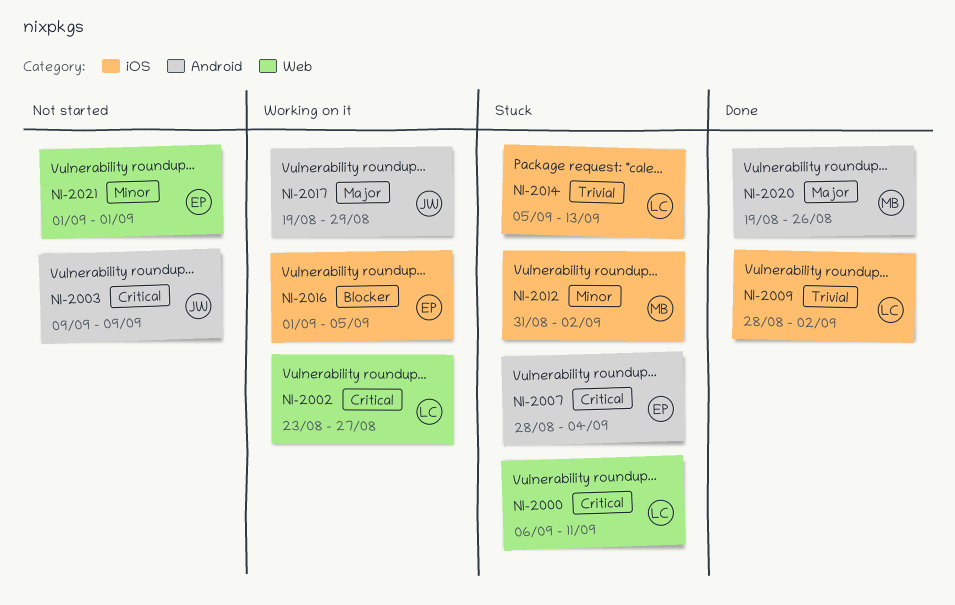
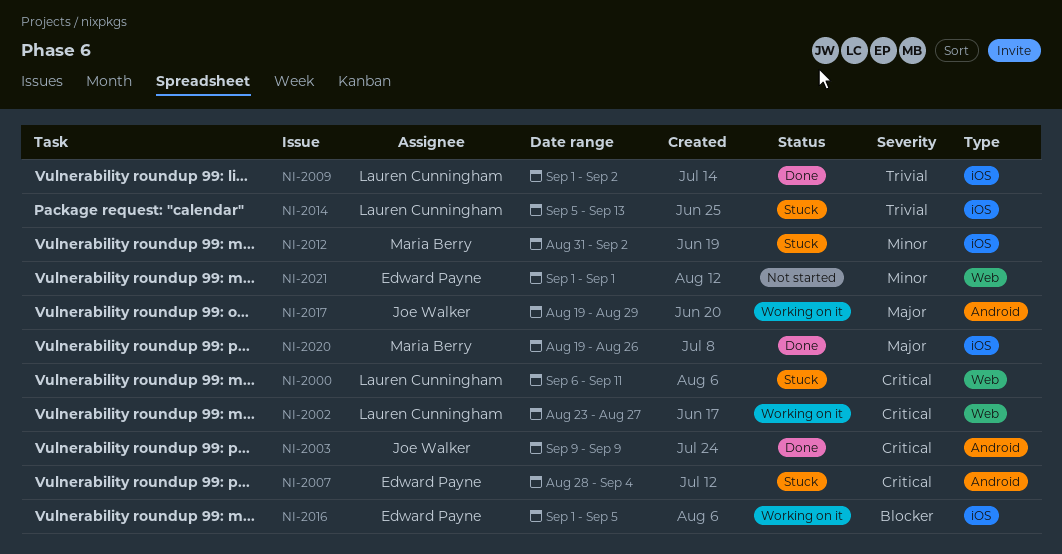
NI-2003, status: Not started -> Done
NI-2009, start: Aug 28 -> Sep 1
NI-2020, label: Android -> iOS

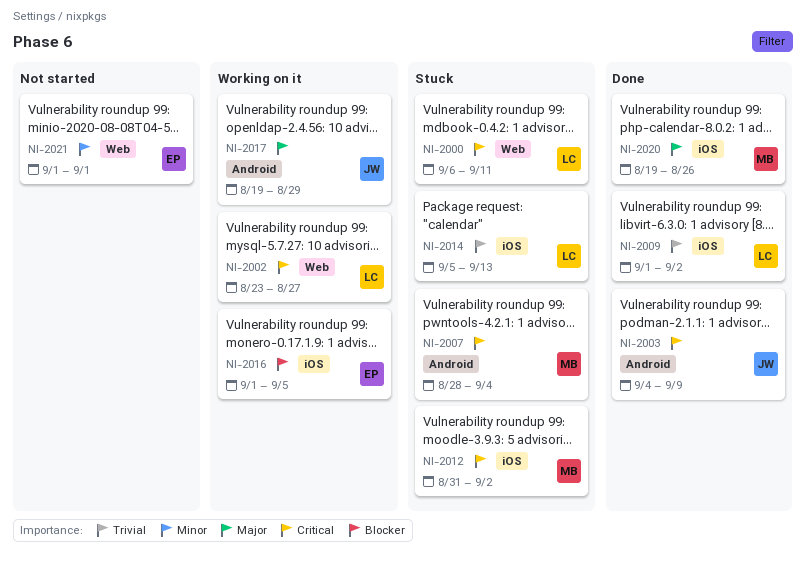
NI-2003, start: Sep 9 -> Sep 4
NI-2007, owner: Edward Payne -> Maria Berry
NI-2012, priority: Minor -> Critical

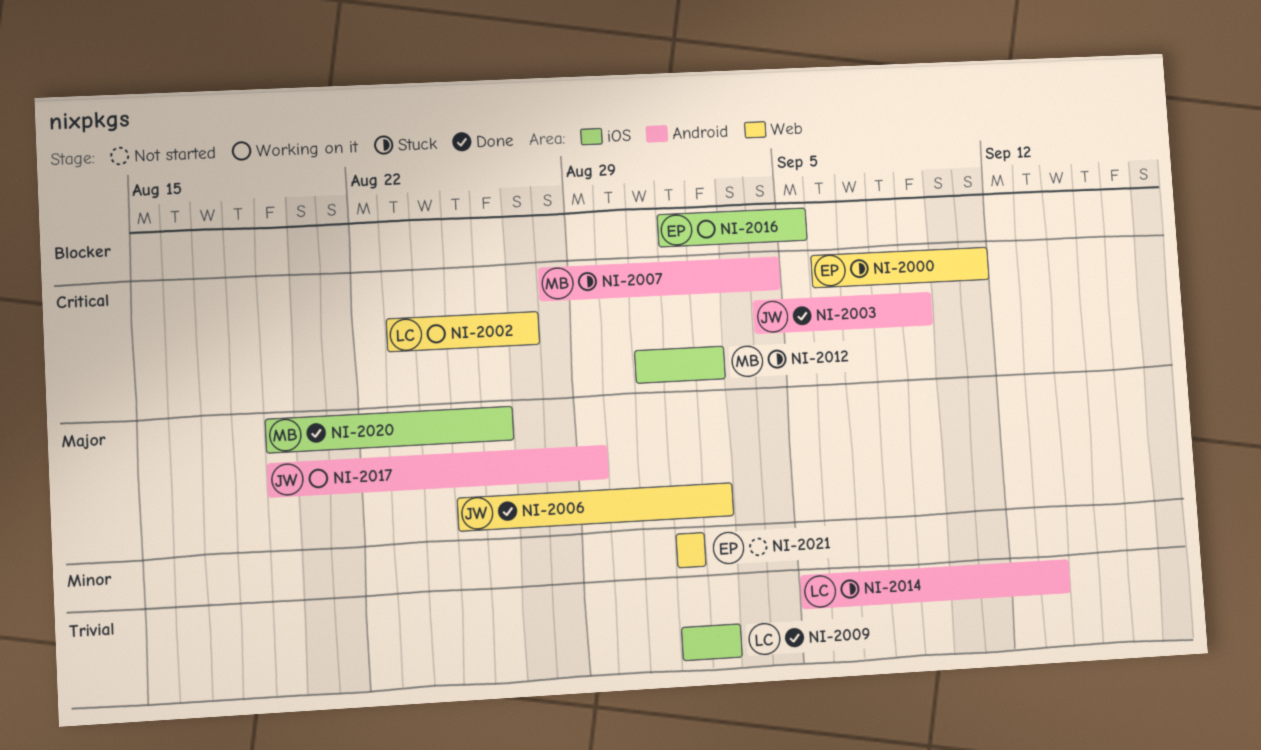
NI-2000, owner: LC -> EP
NI-2006: none -> present
NI-2014, label: iOS -> Android

